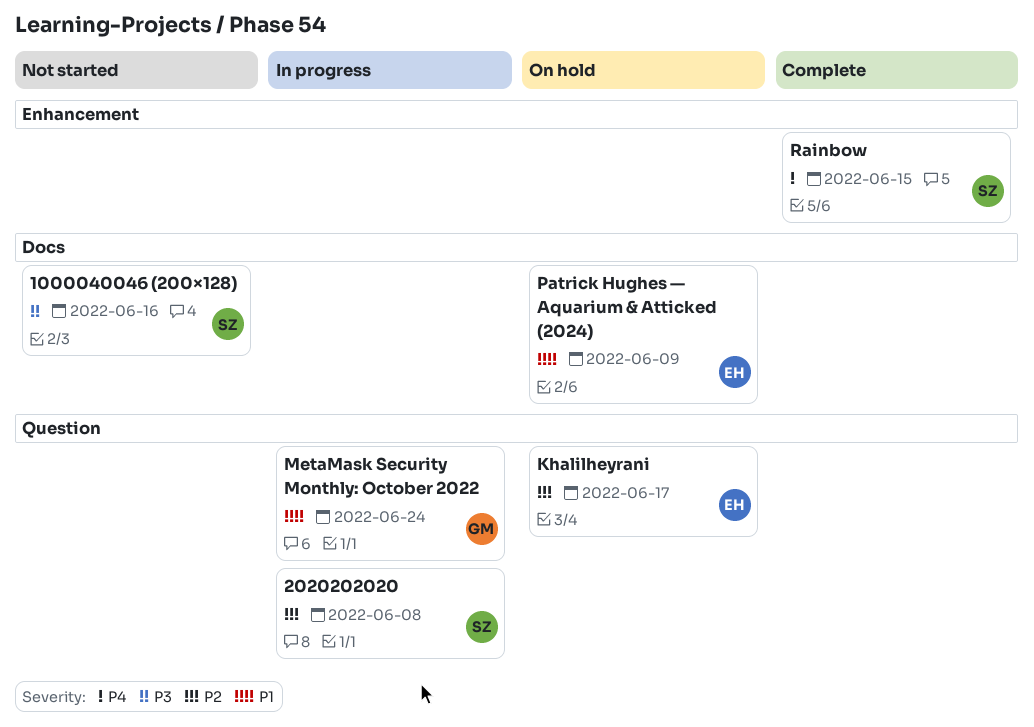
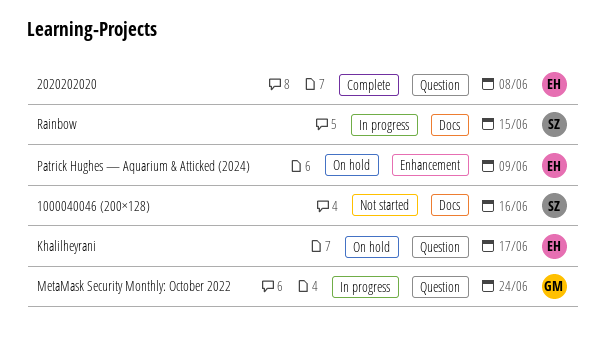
2020202020, status: In progress -> Complete
2020202020, owner: SZ -> EH
Patrick Hughes — Aquarium & Atticked (2024), label: Docs -> Enhancement
Rainbow, status: Complete -> In progress
Rainbow, label: Enhancement -> Docs

